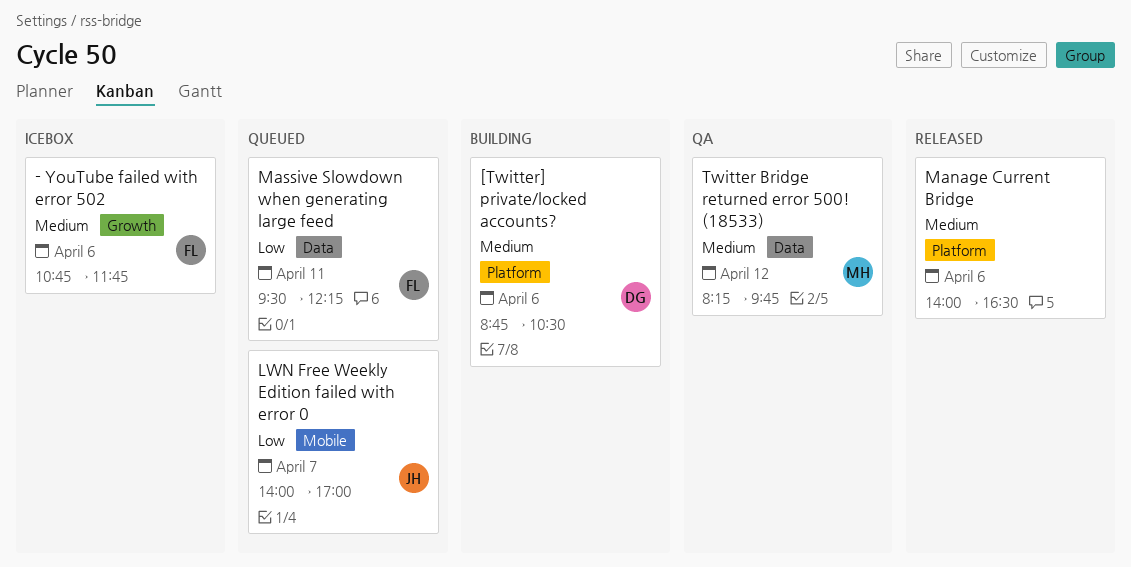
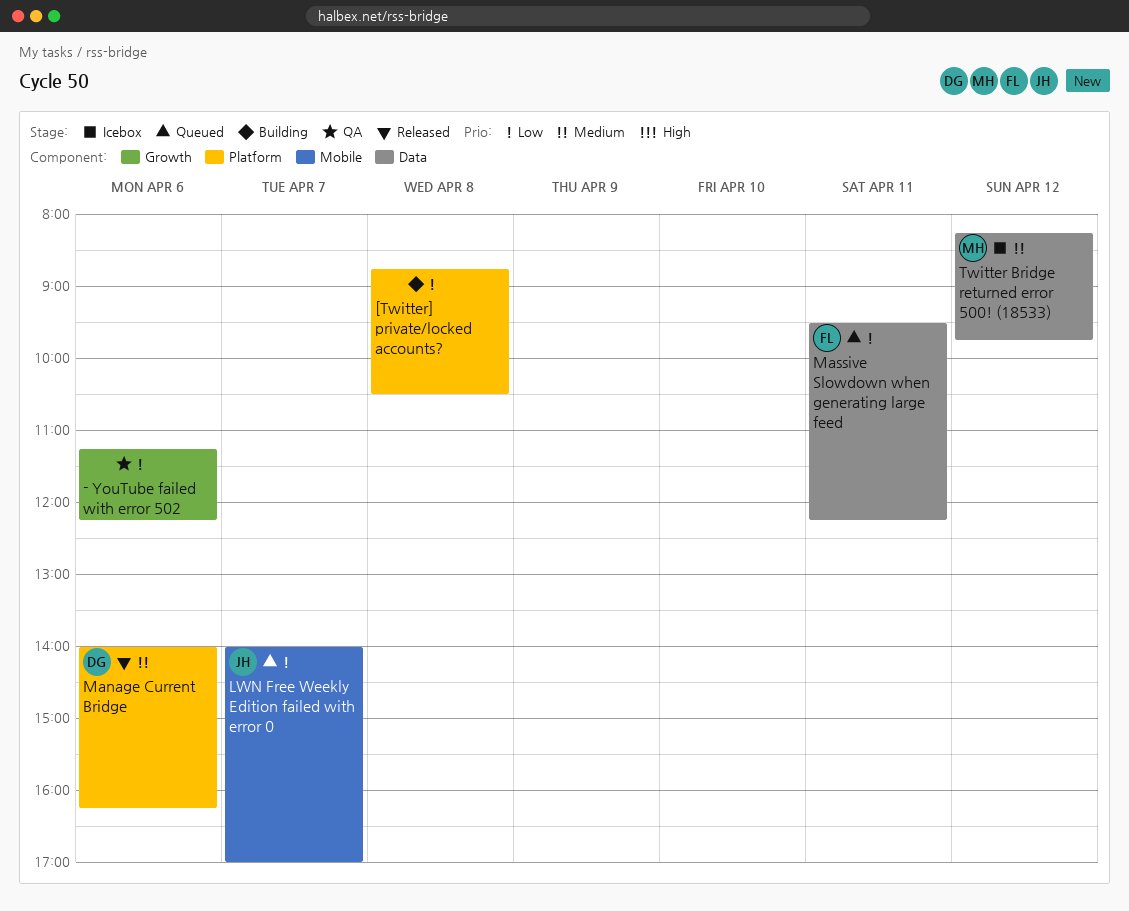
- YouTube failed with error 502, status: Icebox -> QA
- YouTube failed with error 502, owner: FL -> none
- YouTube failed with error 502, priority: Medium -> Low
- YouTube failed with error 502, begins: 10:45 -> 11:15
- YouTube failed with error 502, ends: 11:45 -> 12:15
[Twitter] private/locked accounts?, owner: DG -> none
[Twitter] private/locked accounts?, priority: Medium -> Low
[Twitter] private/locked accounts?, day: Apr 6 -> Apr 8
Manage Current Bridge, owner: none -> DG
Manage Current Bridge, ends: 16:30 -> 16:15
Twitter Bridge returned error 500! (18533), status: QA -> Icebox

